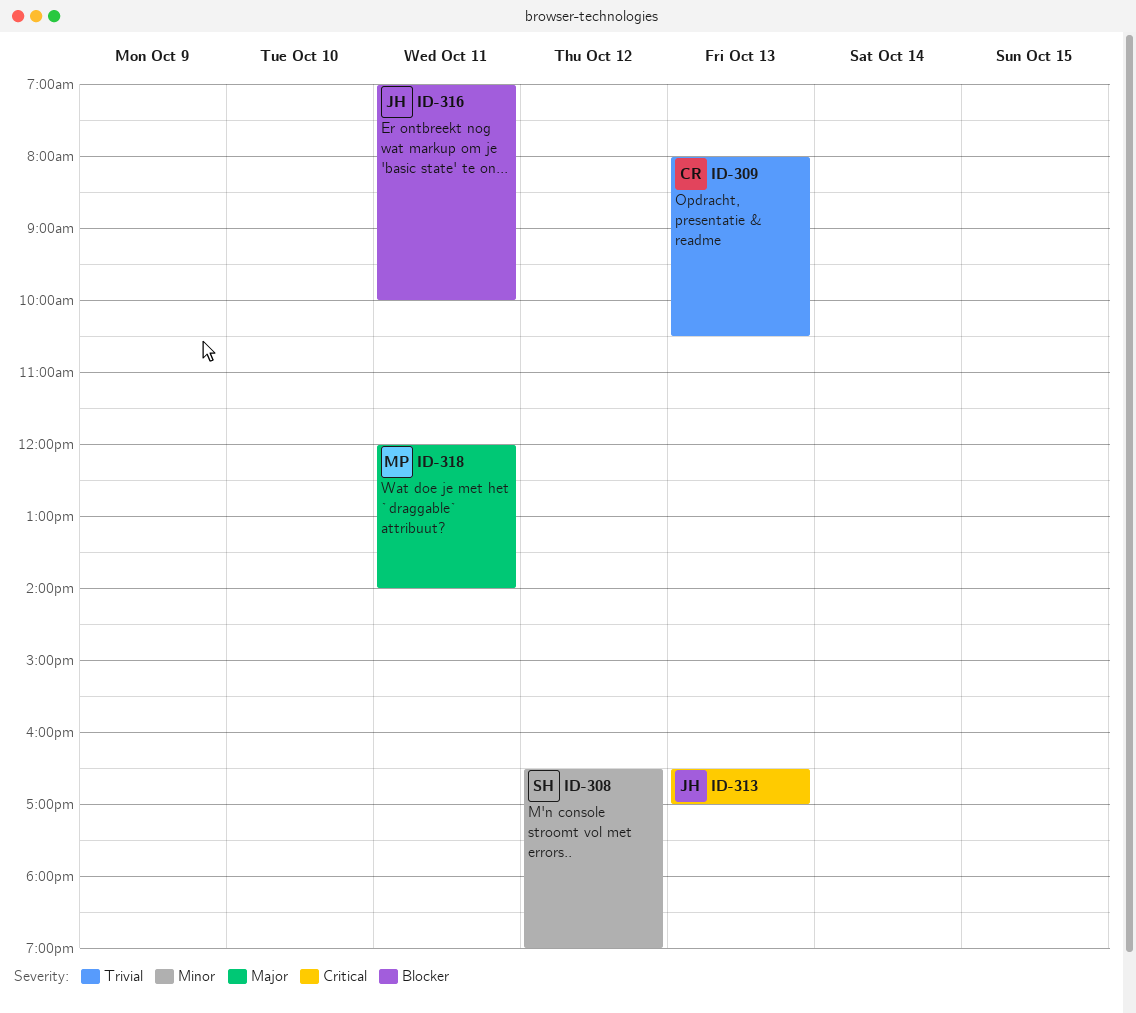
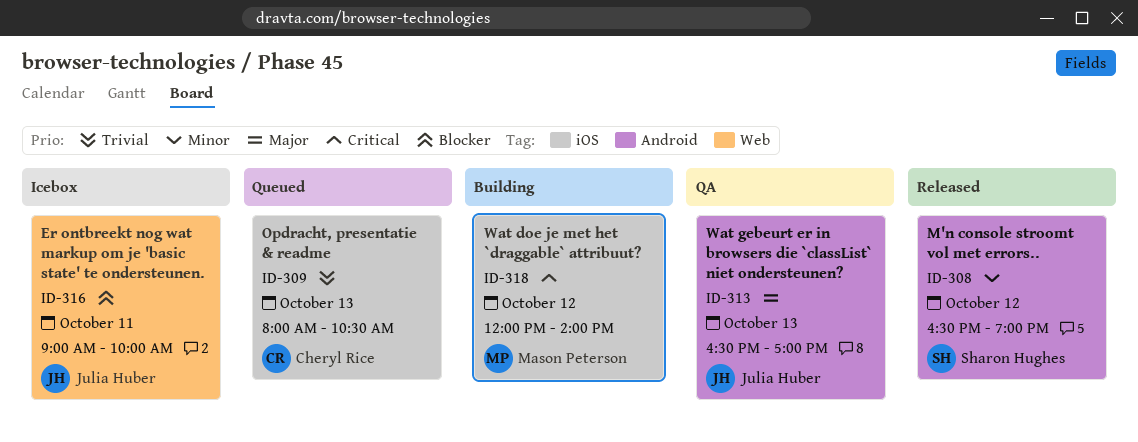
ID-313, priority: Critical -> Major
ID-316, begins: 07:00 -> 09:00
ID-318, priority: Major -> Critical
ID-318, day: Oct 11 -> Oct 12

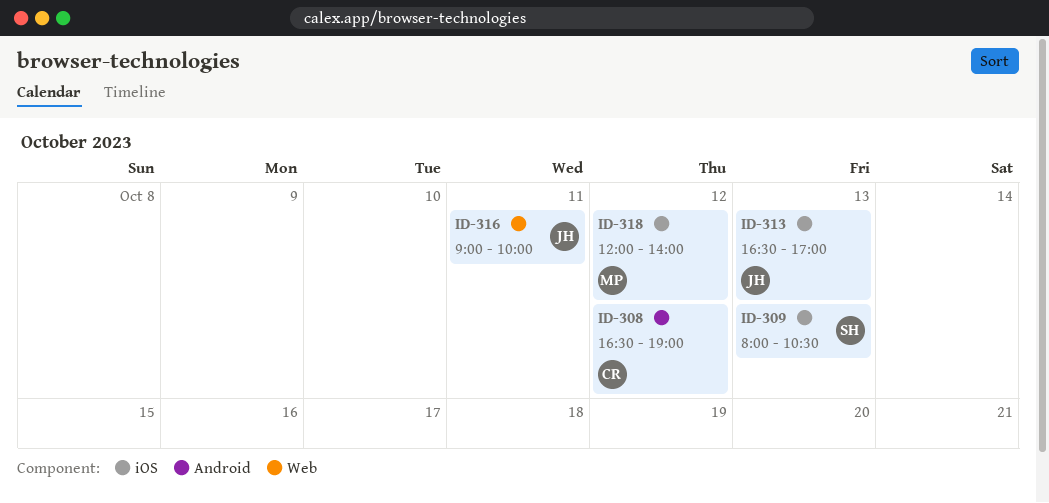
ID-308, owner: Sharon Hughes -> Cheryl Rice
ID-309, owner: Cheryl Rice -> Sharon Hughes
ID-313, label: Android -> iOS

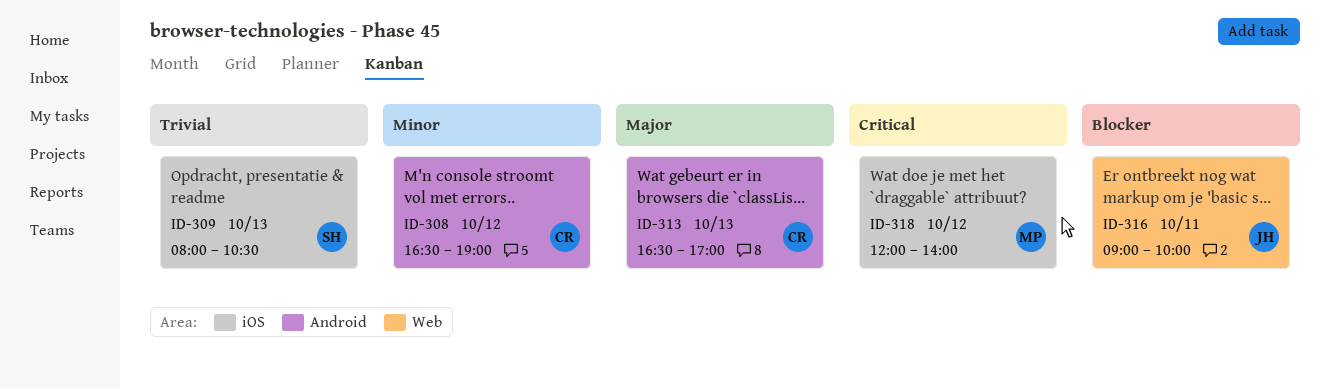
ID-313, owner: JH -> CR
ID-313, label: iOS -> Android

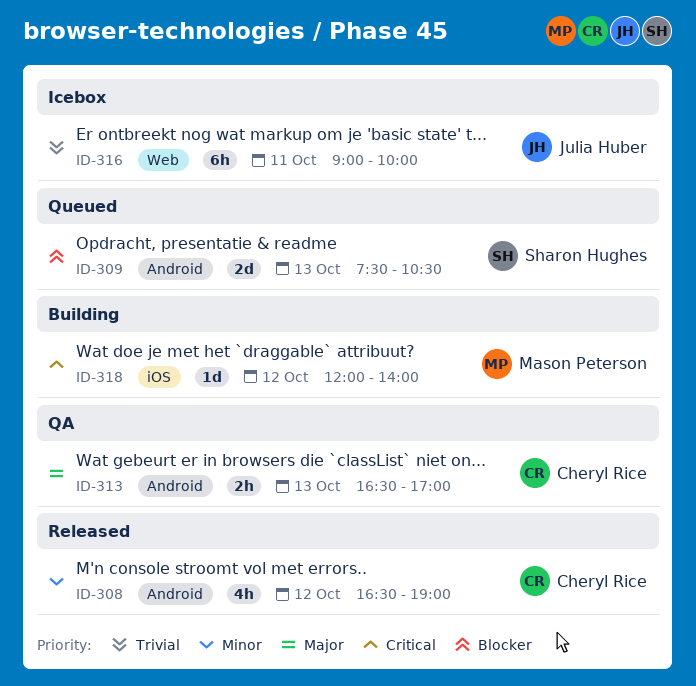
ID-309, priority: Trivial -> Blocker
ID-309, label: iOS -> Android
ID-309, begins: 08:00 -> 07:30
ID-316, priority: Blocker -> Trivial

